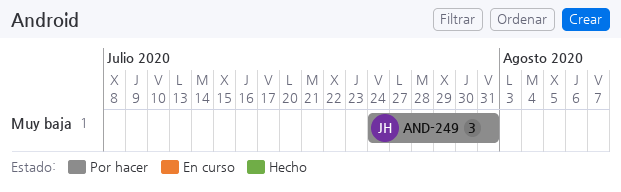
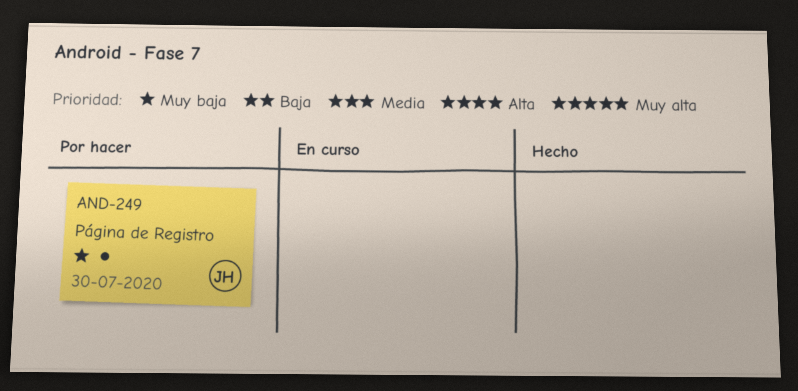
AND-249, estimate: 3 -> 1
AND-249, due: Jul 31 -> Jul 30

